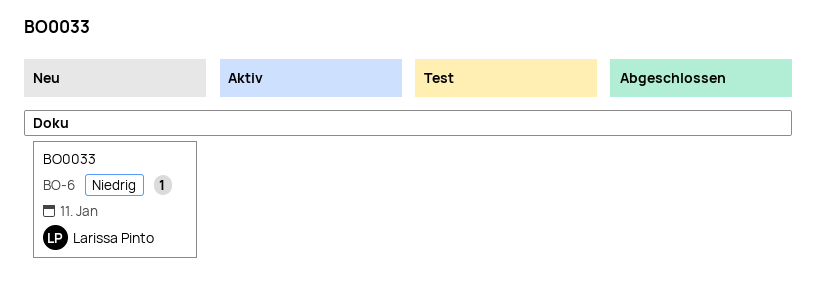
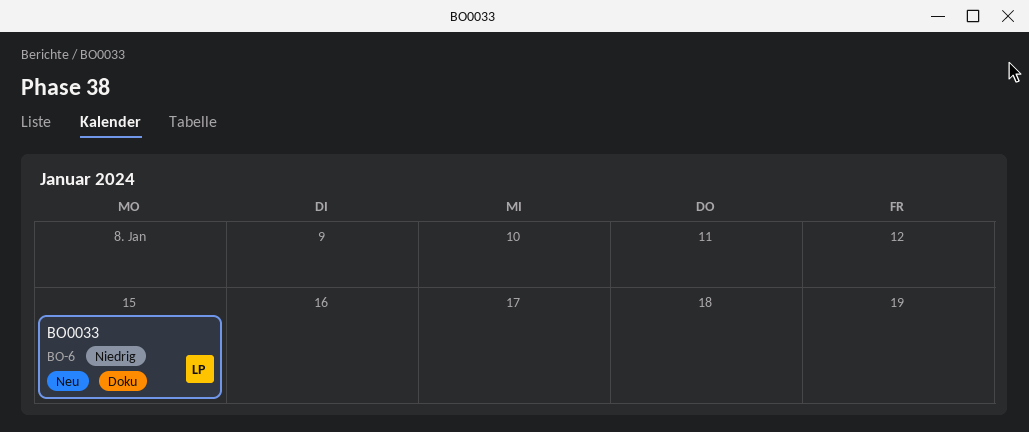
BO-6, due: Jan 11 -> Jan 15

